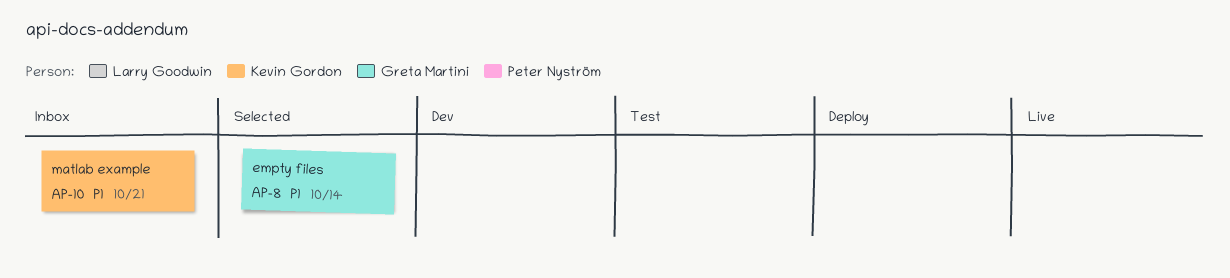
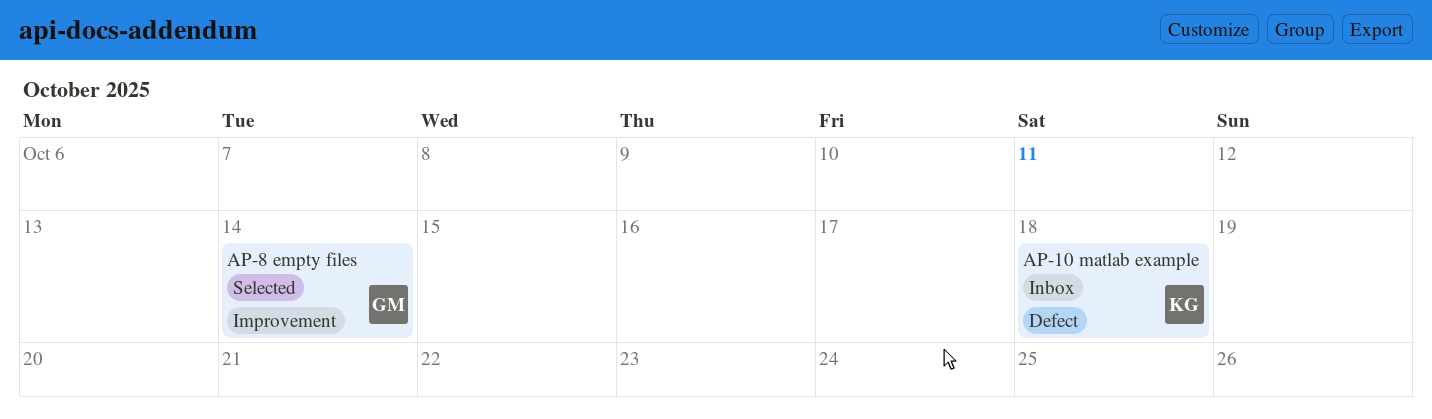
AP-10, due: Oct 21 -> Oct 18

